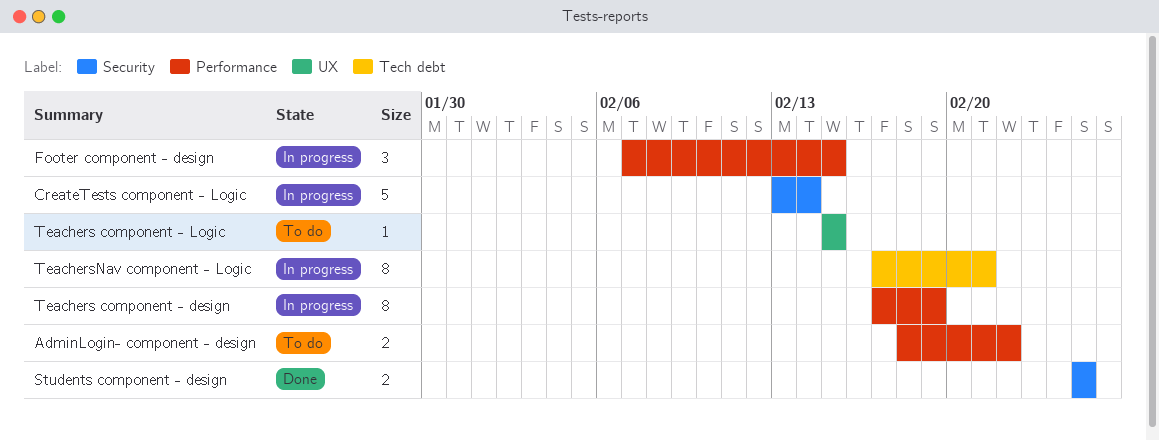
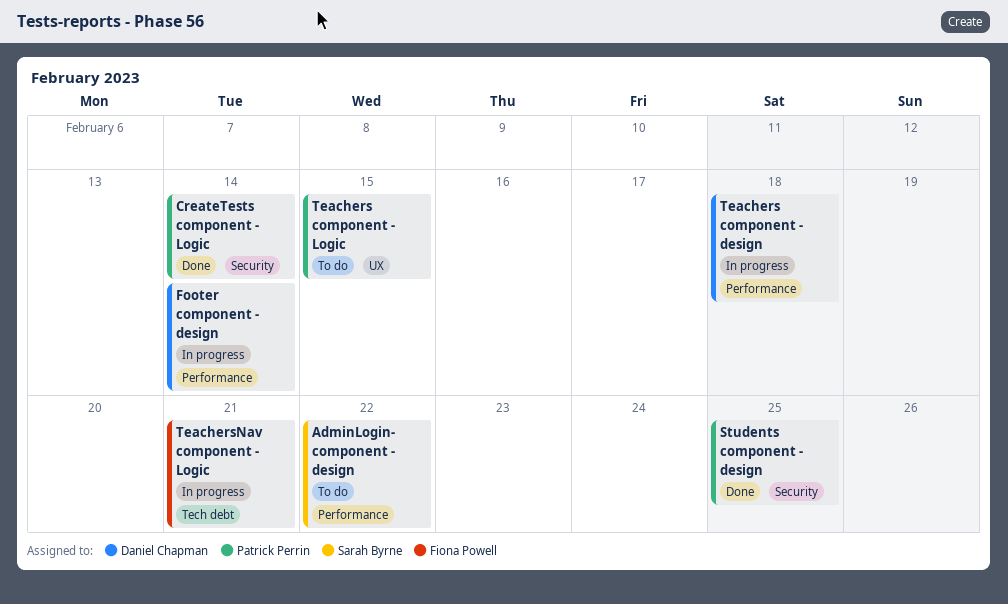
CreateTests component - Logic, status: In progress -> Done
Footer component - design, due: Feb 15 -> Feb 14
Teachers component - design, due: Feb 19 -> Feb 18

